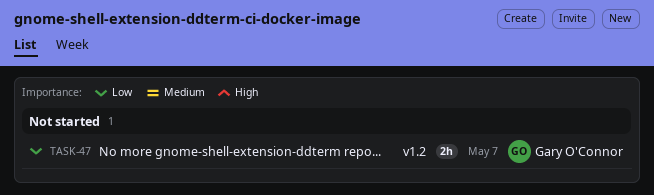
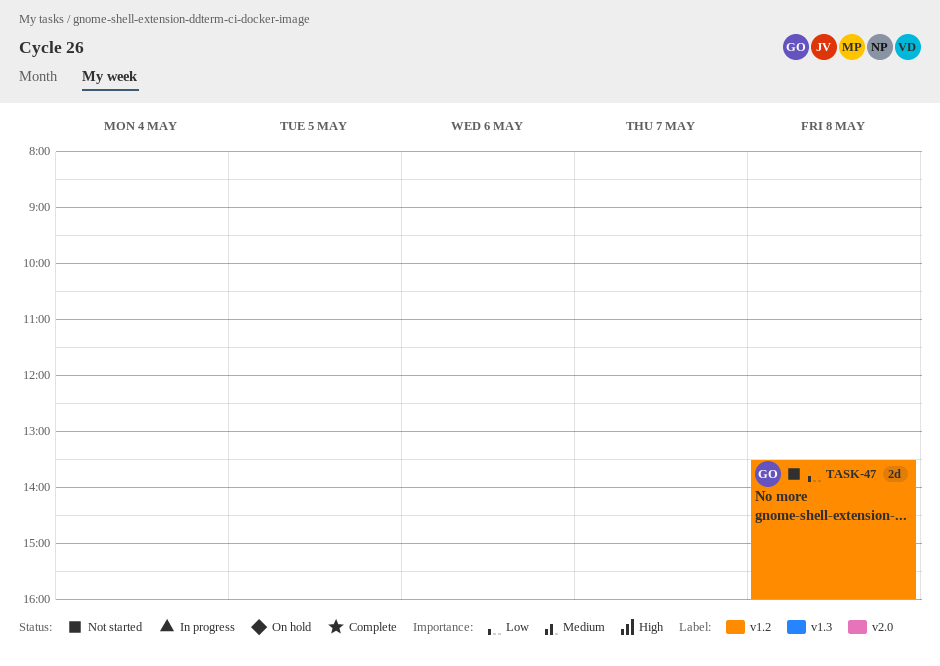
TASK-47, estimate: 2h -> 2d
TASK-47, day: May 7 -> May 8

